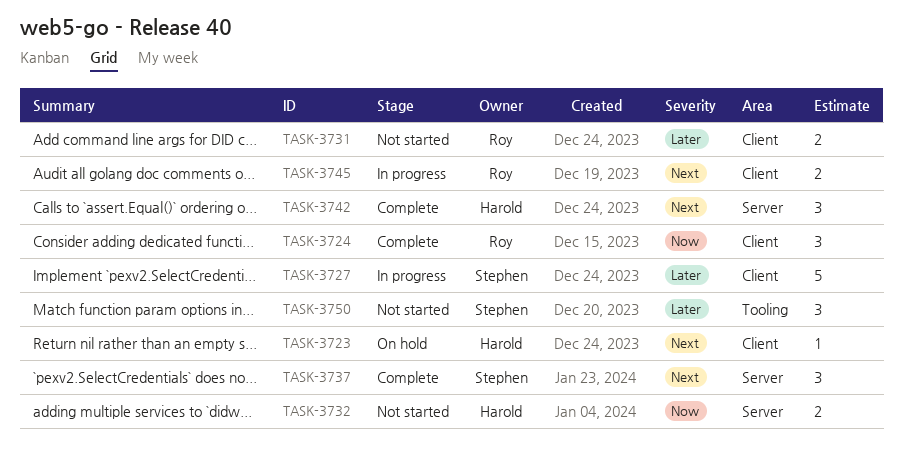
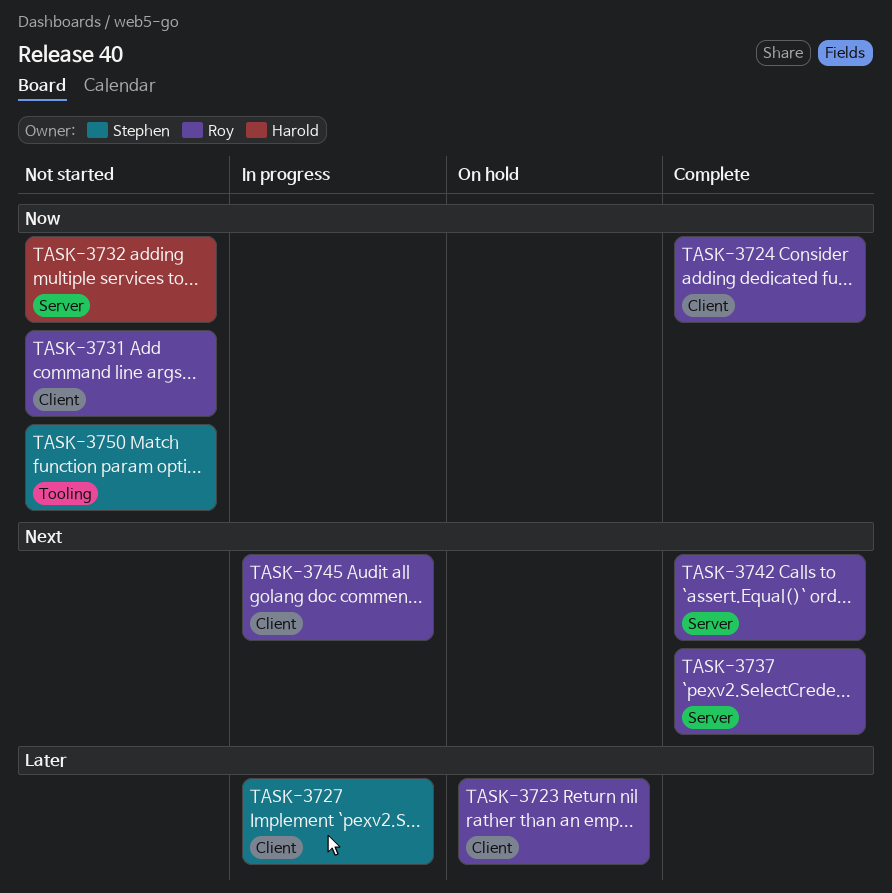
TASK-3723, owner: Harold -> Roy
TASK-3723, priority: Next -> Later
TASK-3731, priority: Later -> Now
TASK-3737, owner: Stephen -> Roy
TASK-3742, owner: Harold -> Roy
TASK-3750, priority: Later -> Now

